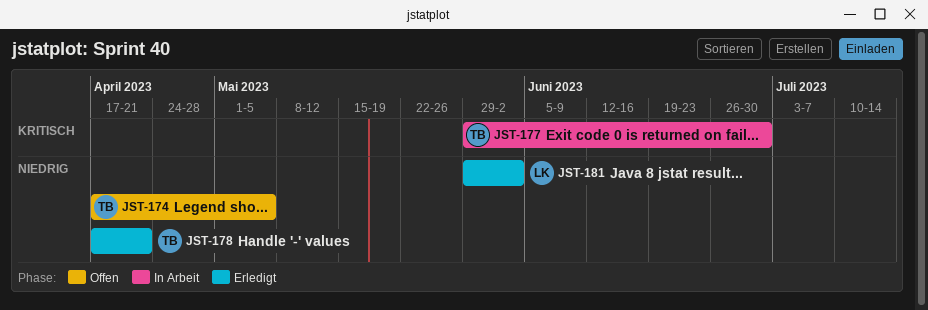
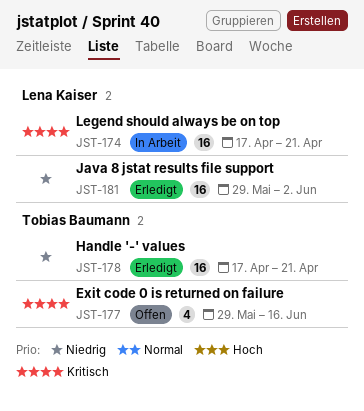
JST-174, status: Offen -> In Arbeit
JST-174, owner: Tobias Baumann -> Lena Kaiser
JST-174, priority: Niedrig -> Kritisch
JST-174, due: May 5 -> Apr 21
JST-177, status: In Arbeit -> Offen
JST-177, due: Jun 30 -> Jun 16

